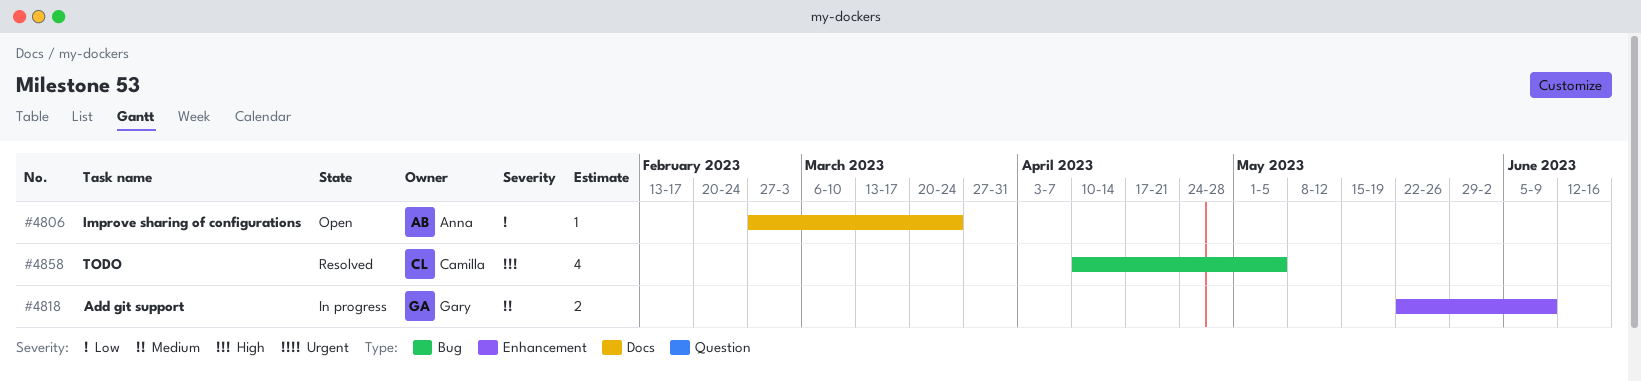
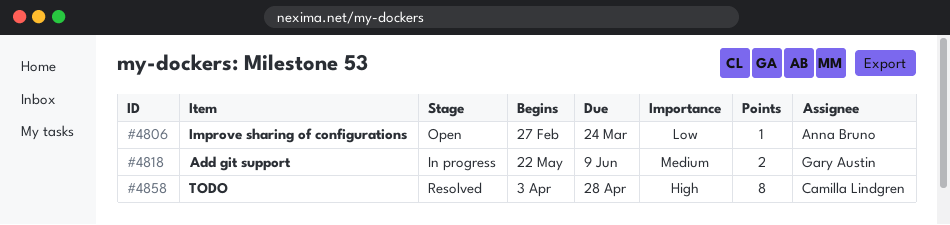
#4858, estimate: 4 -> 8
#4858, start: Apr 10 -> Apr 3
#4858, due: May 5 -> Apr 28

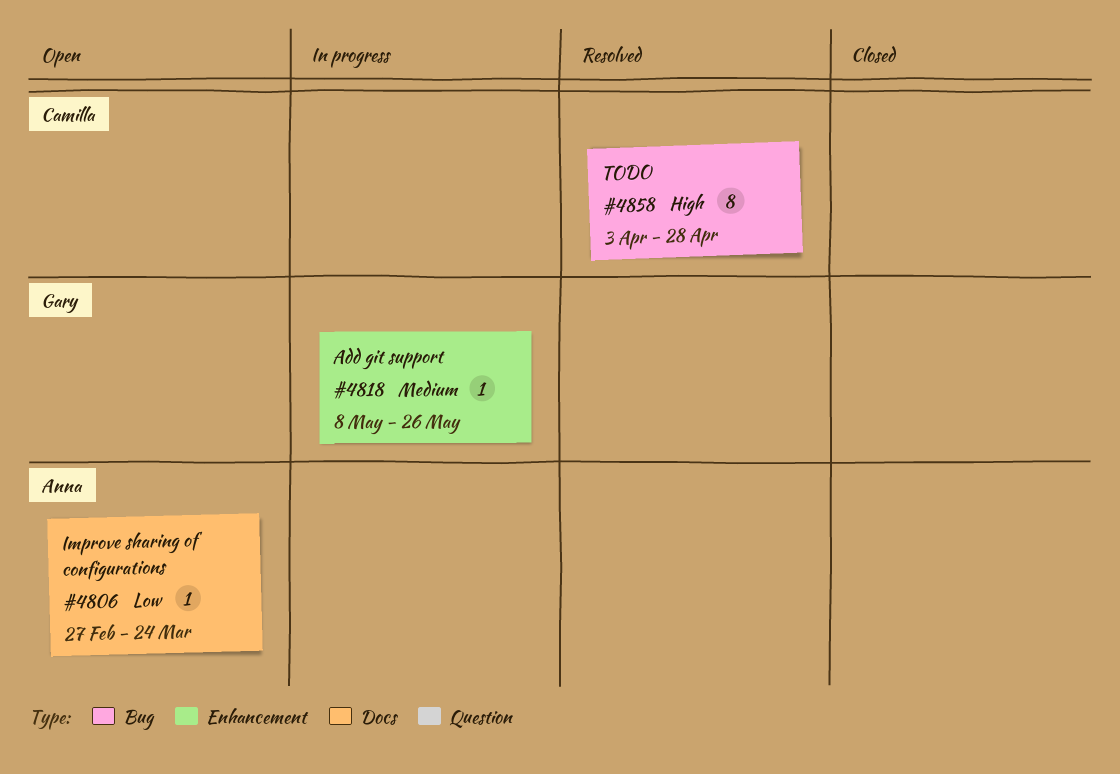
#4818, estimate: 2 -> 1
#4818, start: May 22 -> May 8
#4818, due: Jun 9 -> May 26

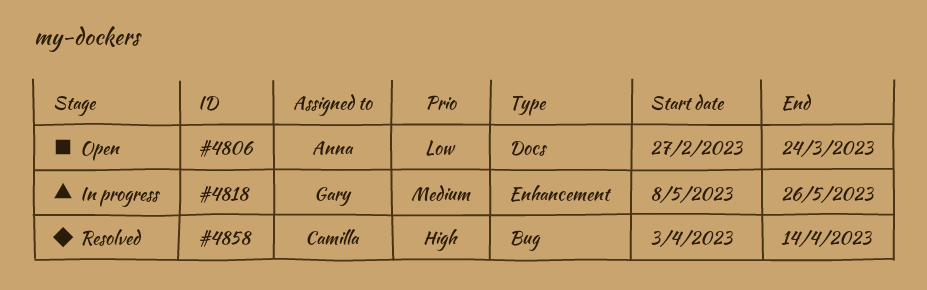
#4858, due: Apr 28 -> Apr 14

